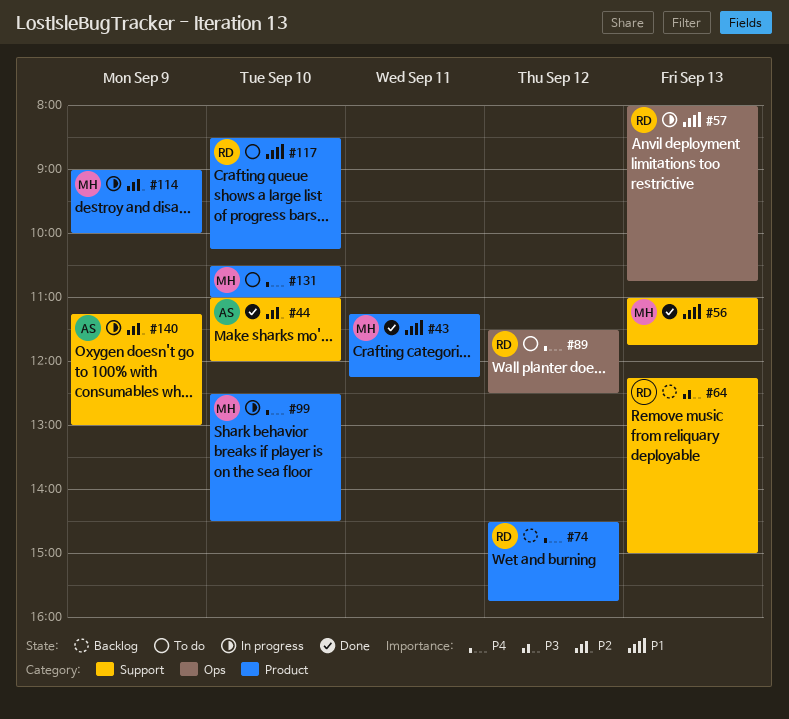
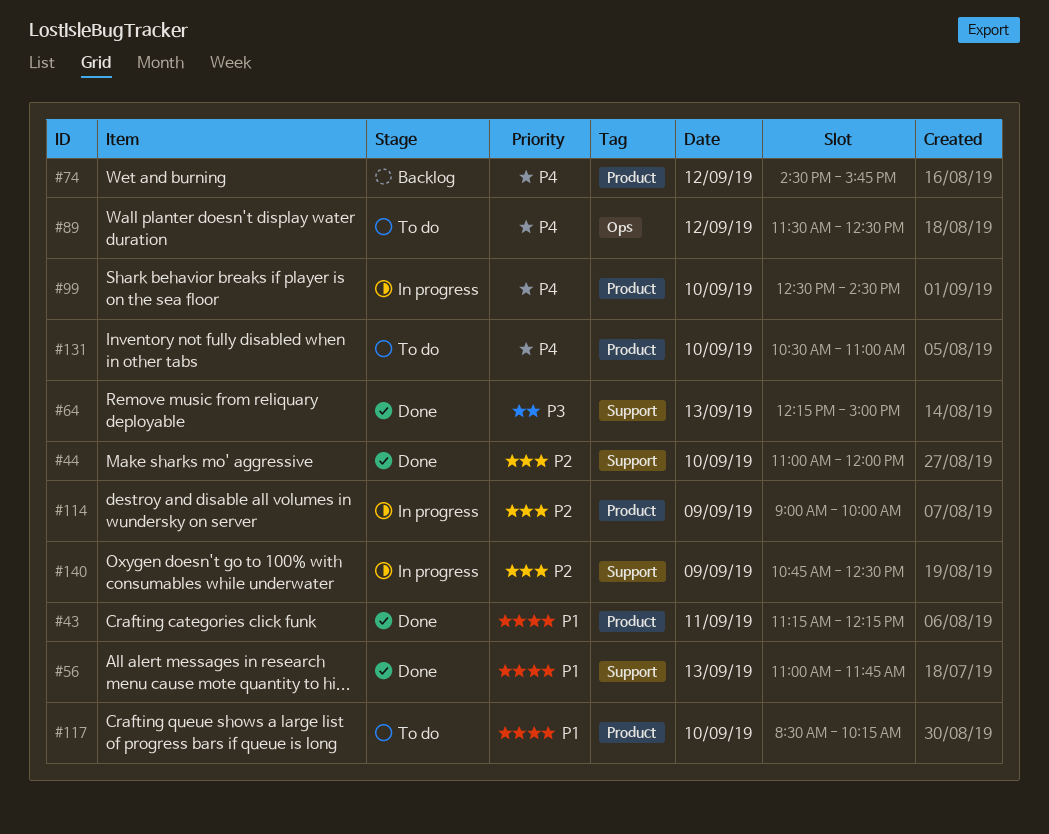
#57: present -> none
#64, status: Backlog -> Done
#140, begins: 11:15 -> 10:45
#140, ends: 13:00 -> 12:30

